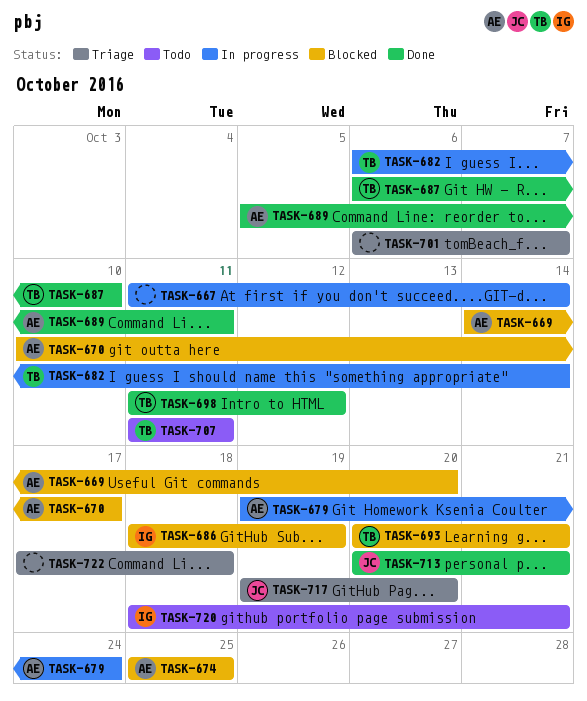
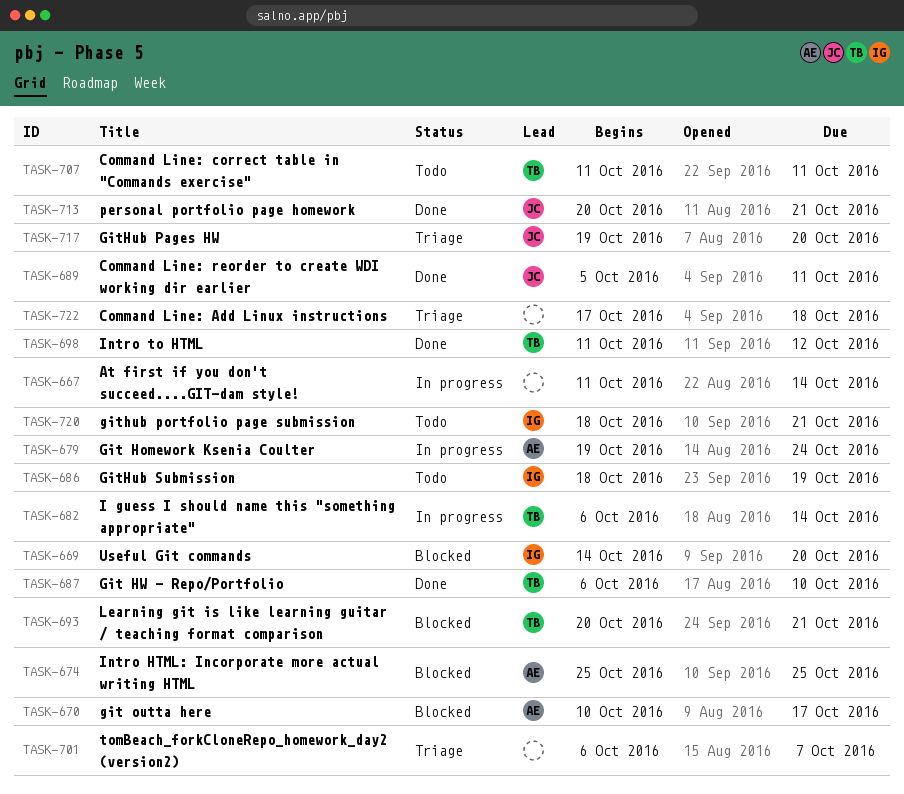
TASK-669, owner: AE -> IG
TASK-686, status: Blocked -> Todo
TASK-689, owner: AE -> JC

